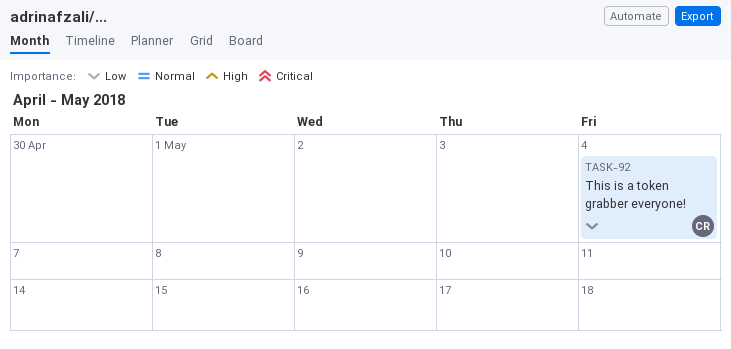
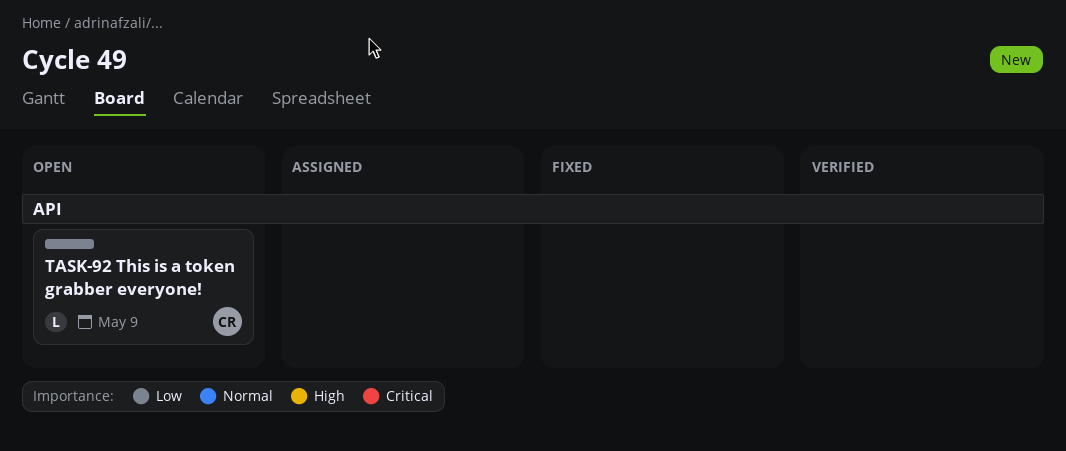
TASK-92, due: May 4 -> May 9

